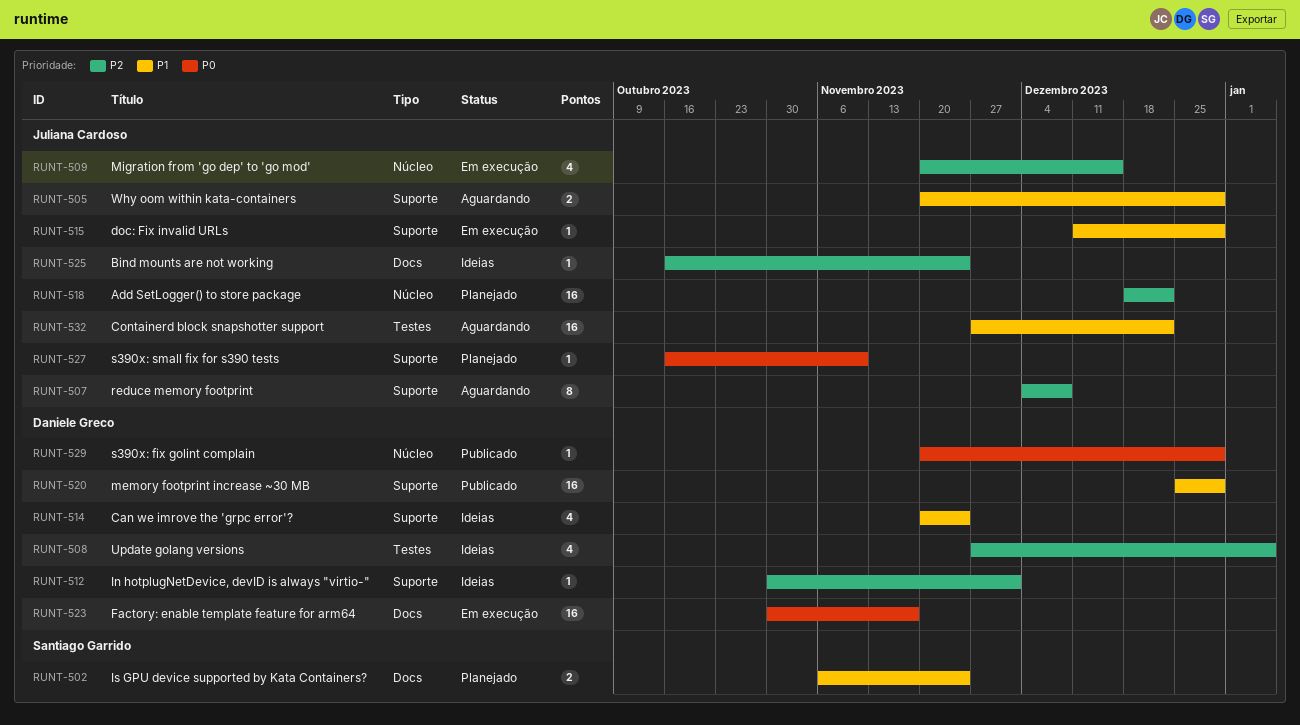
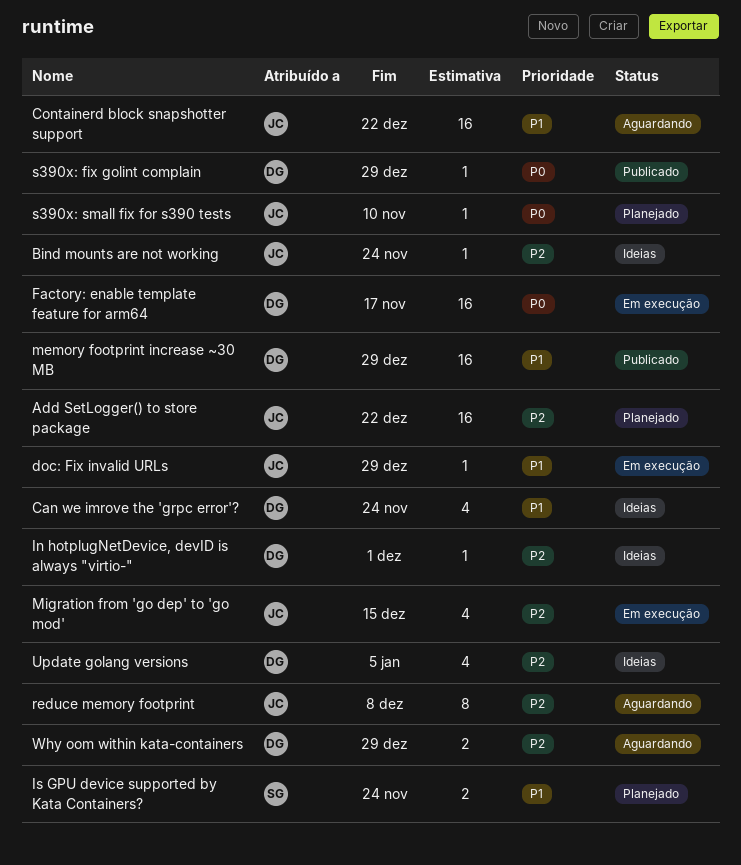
Why oom within kata-containers, owner: Juliana Cardoso -> Daniele Greco
Why oom within kata-containers, priority: P1 -> P2

